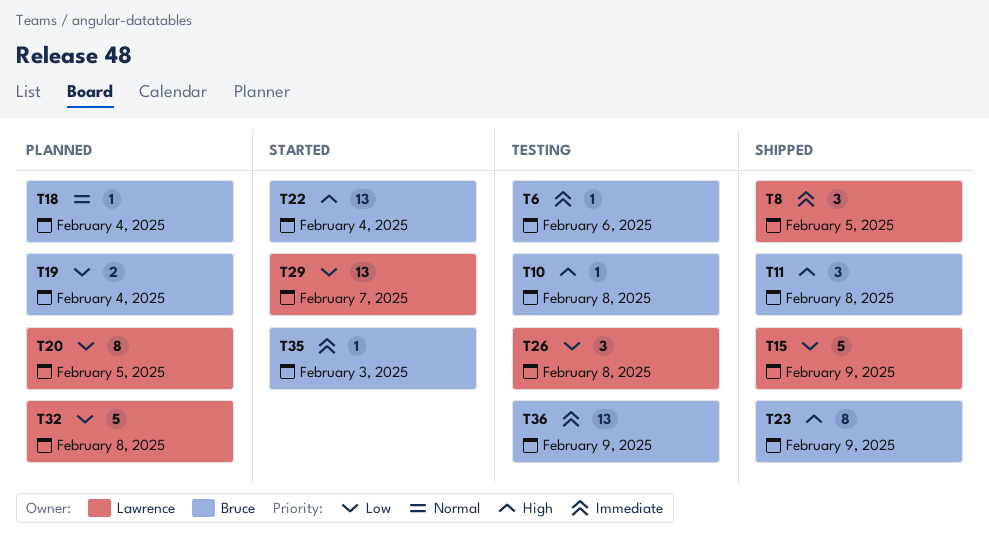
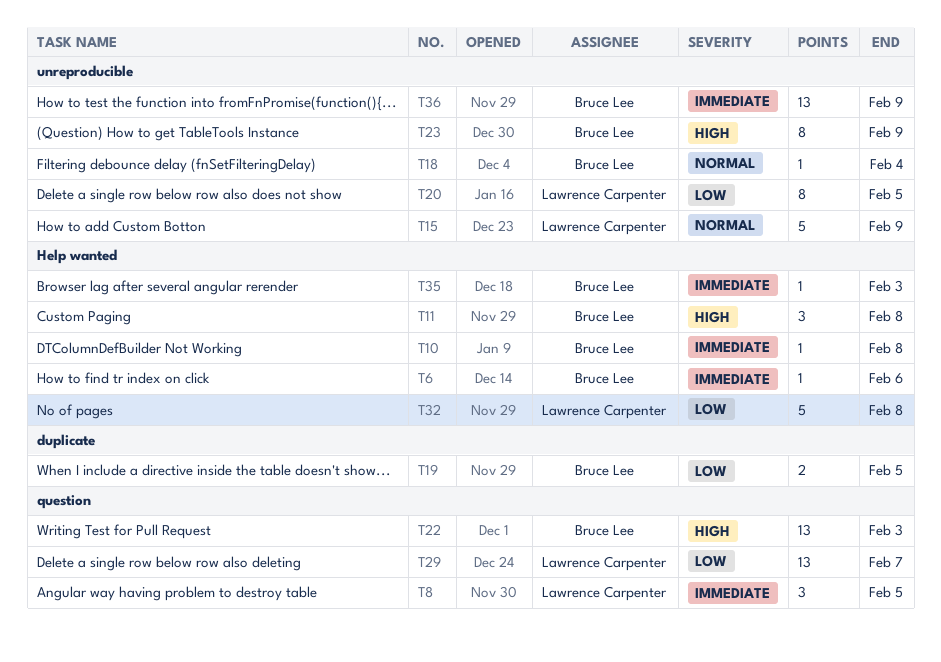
T10, priority: High -> Immediate
T15, priority: Low -> Normal
T19, due: Feb 4 -> Feb 5
T22, due: Feb 4 -> Feb 3
T26: present -> none

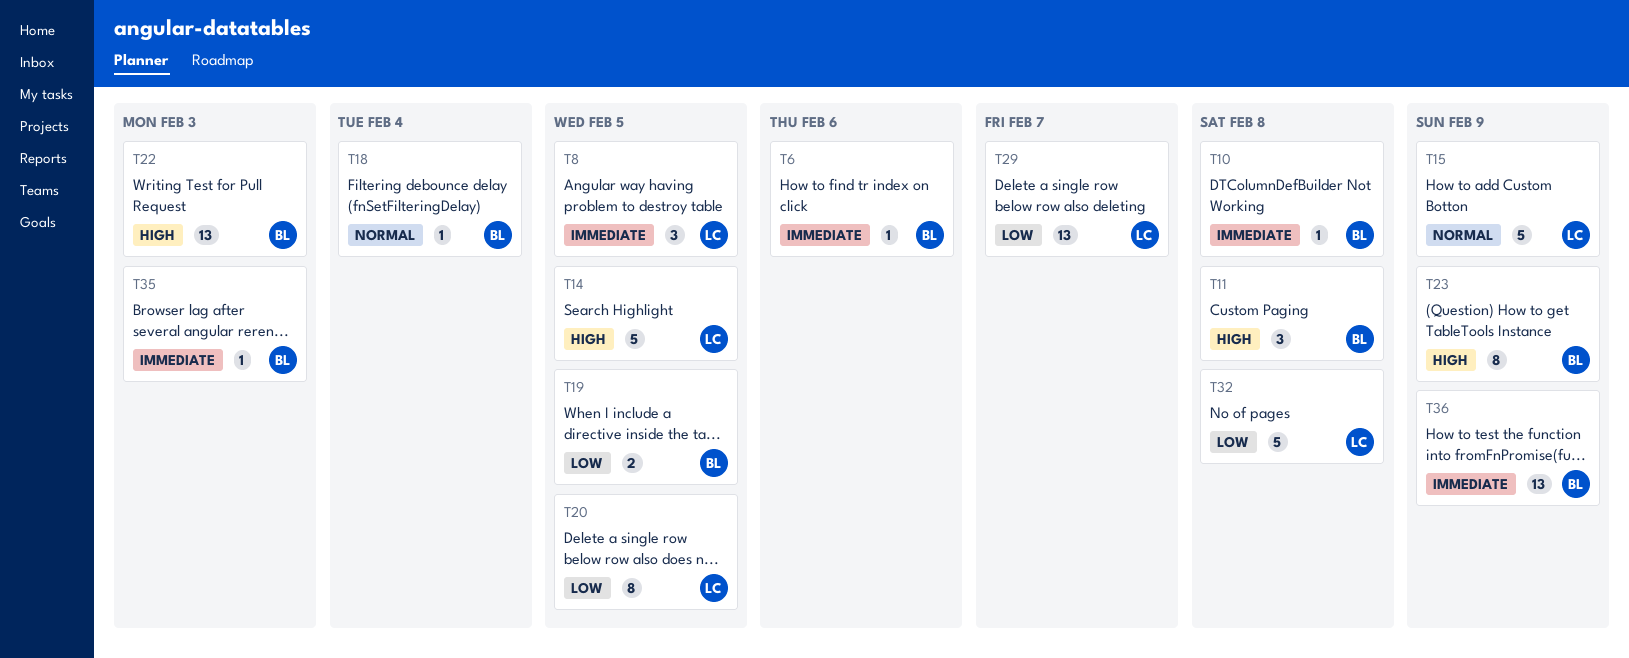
T14: none -> present

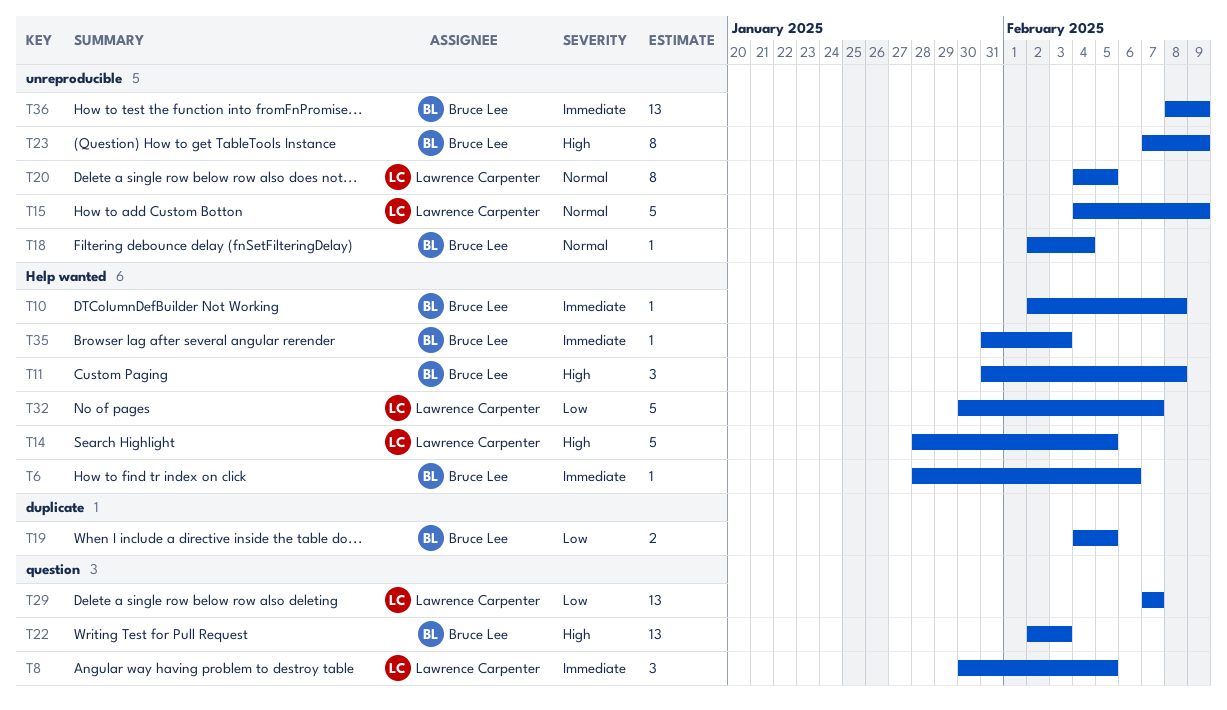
T20, priority: Low -> Normal
T32, due: Feb 8 -> Feb 7

